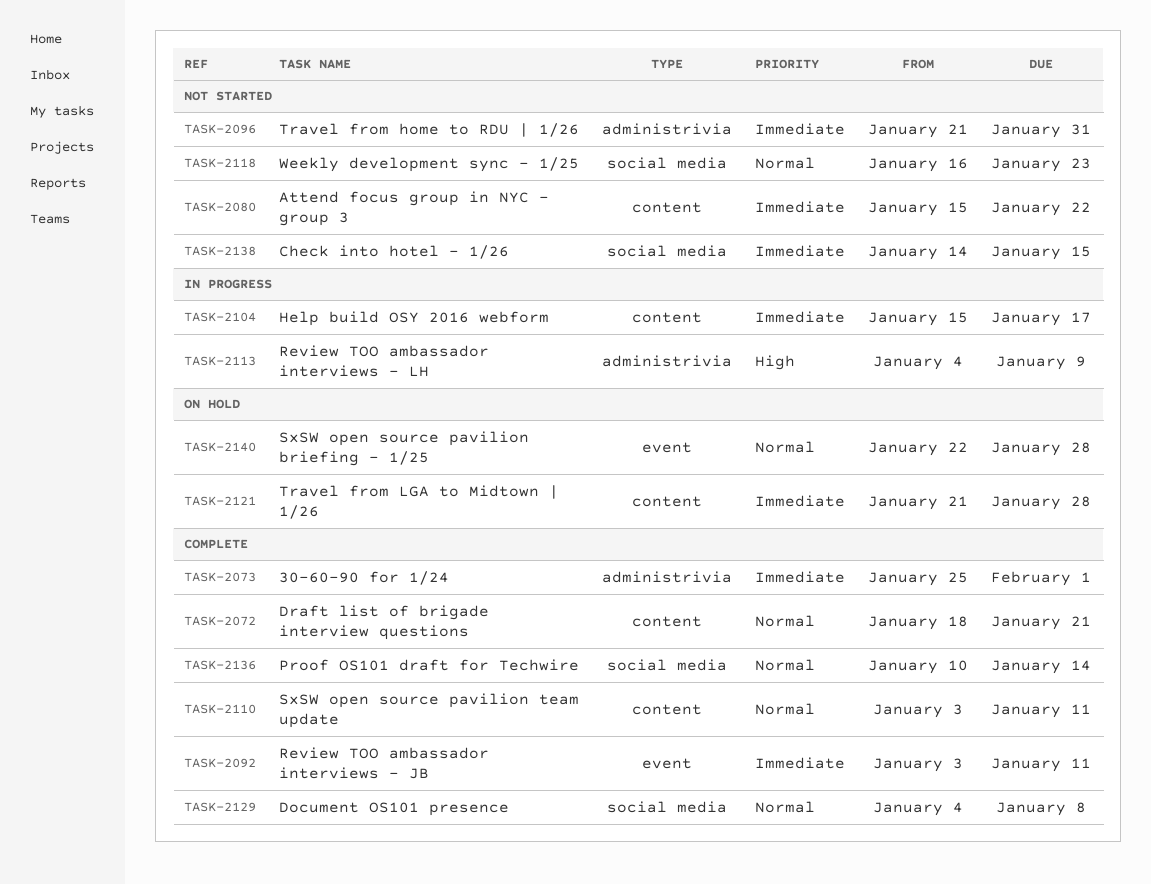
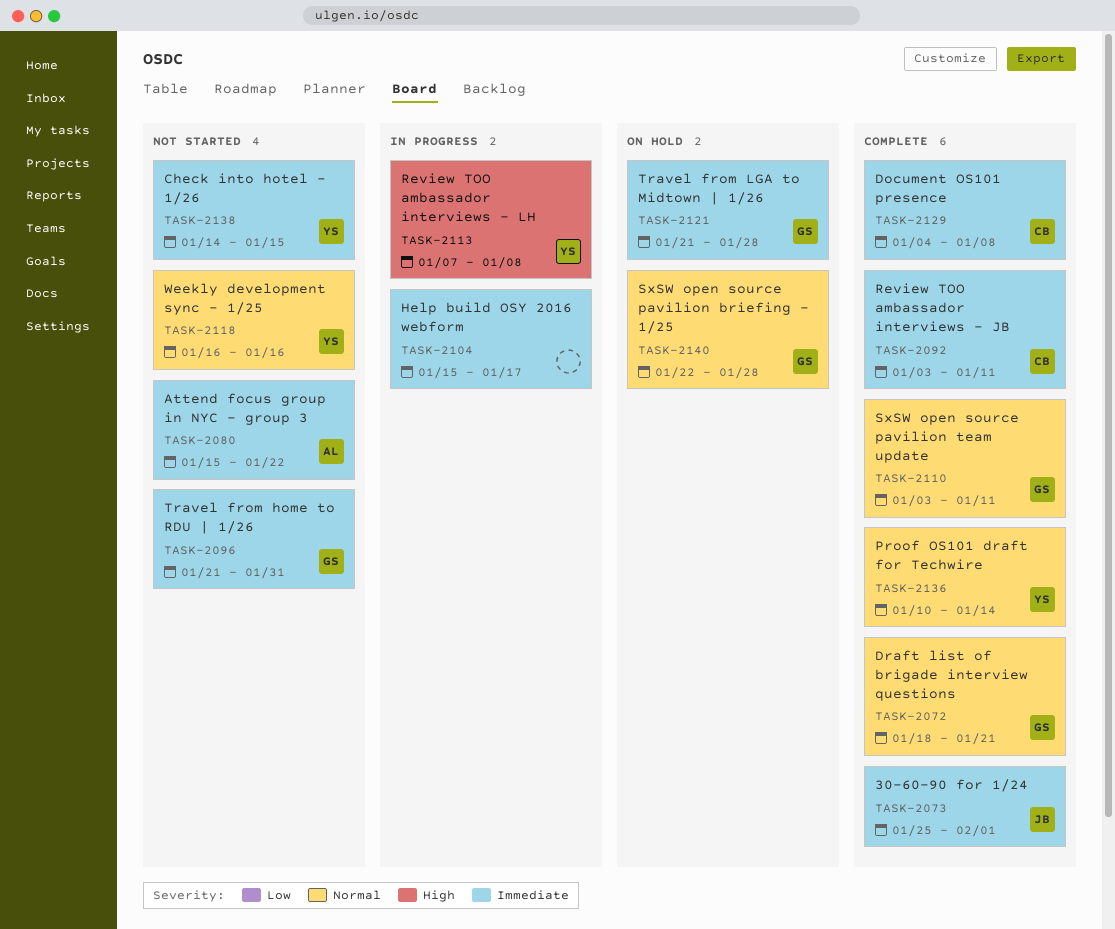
TASK-2113, start: Jan 4 -> Jan 7
TASK-2113, due: Jan 9 -> Jan 8
TASK-2118, due: Jan 23 -> Jan 16
TASK-2129, priority: Normal -> Immediate

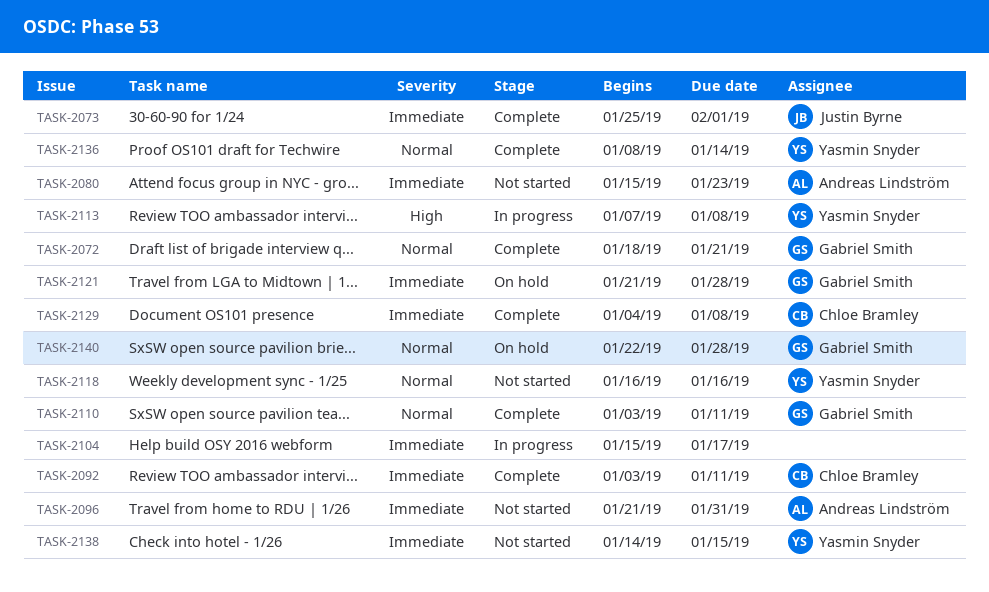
TASK-2080, due: Jan 22 -> Jan 23
TASK-2096, owner: Gabriel Smith -> Andreas Lindström
TASK-2136, start: Jan 10 -> Jan 8

